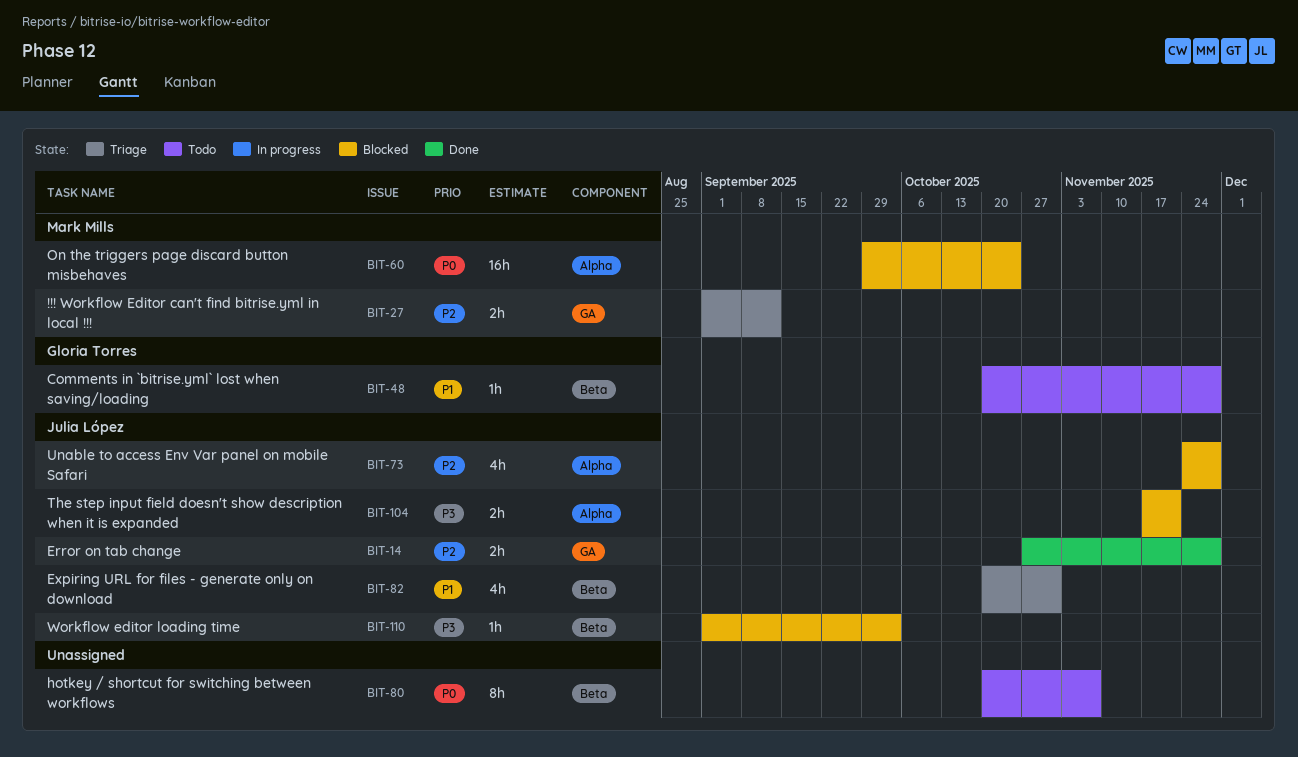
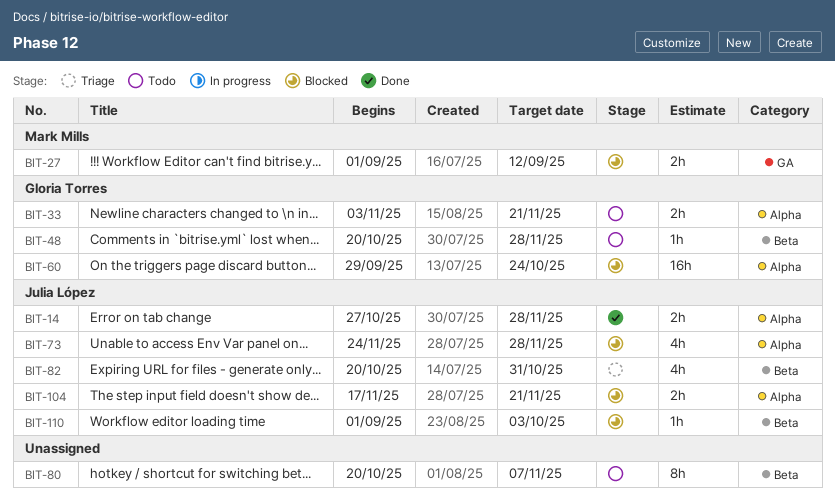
BIT-14, label: GA -> Alpha
BIT-27, status: Triage -> Blocked
BIT-33: none -> present
BIT-60, owner: Mark Mills -> Gloria Torres

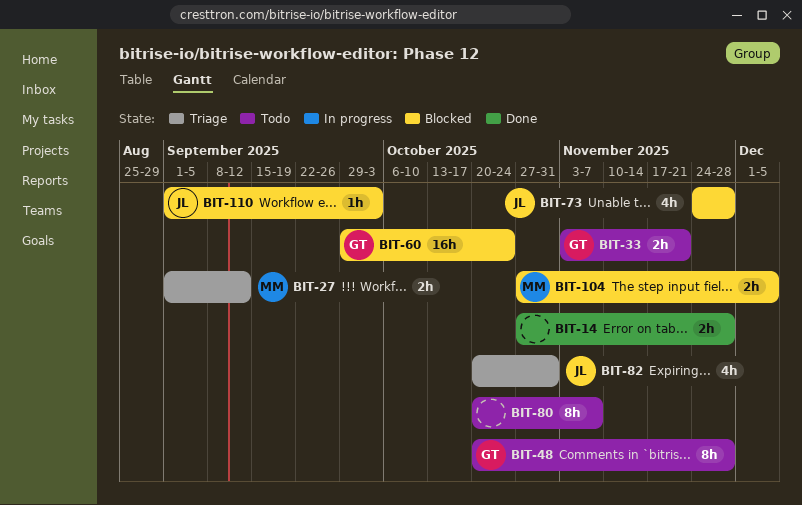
BIT-14, owner: Julia López -> none
BIT-27, status: Blocked -> Triage
BIT-48, estimate: 1h -> 8h
BIT-104, owner: Julia López -> Mark Mills
BIT-104, start: Nov 17 -> Oct 27
BIT-104, due: Nov 21 -> Dec 5

